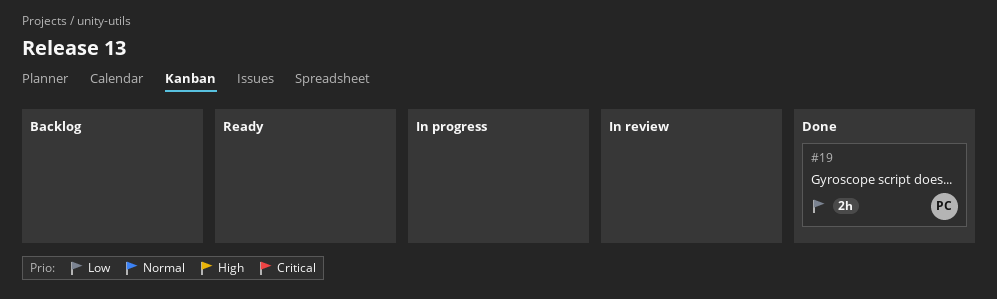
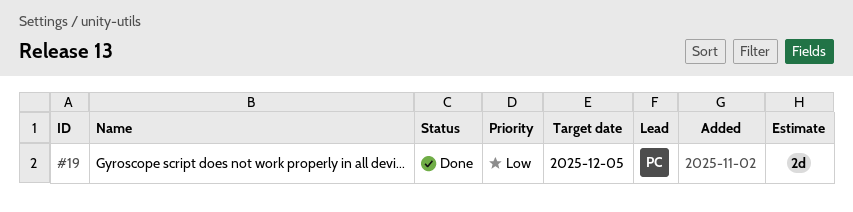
#19, estimate: 2h -> 2d

